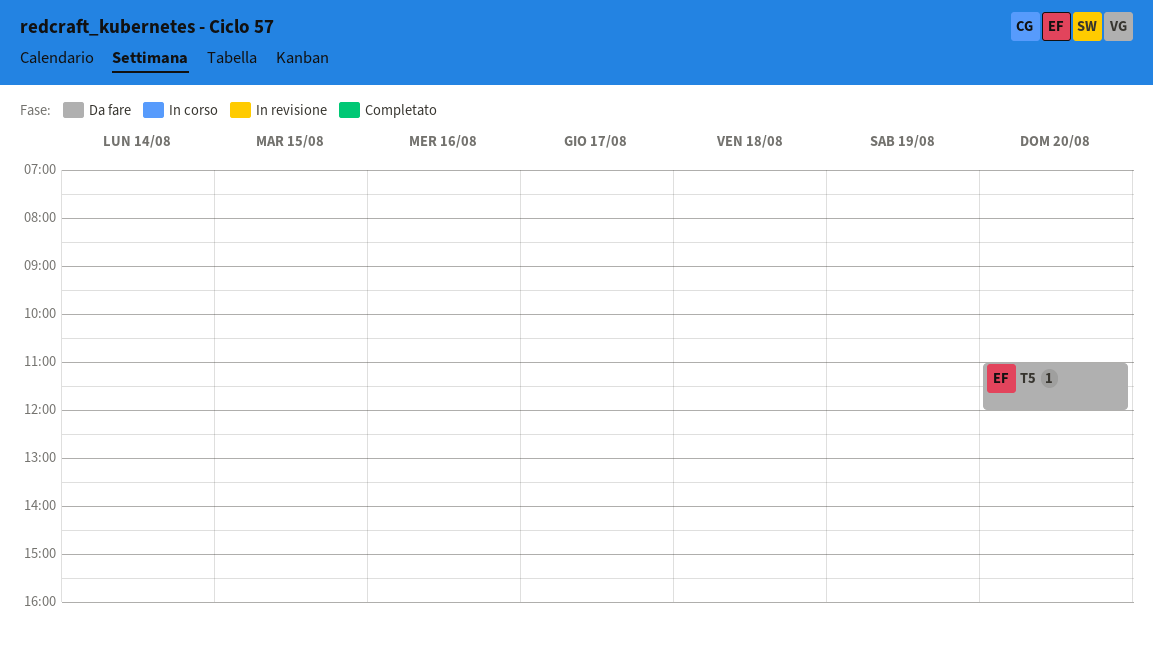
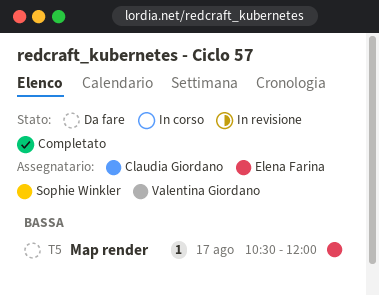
T5, day: Aug 20 -> Aug 17
T5, begins: 11:00 -> 10:30

